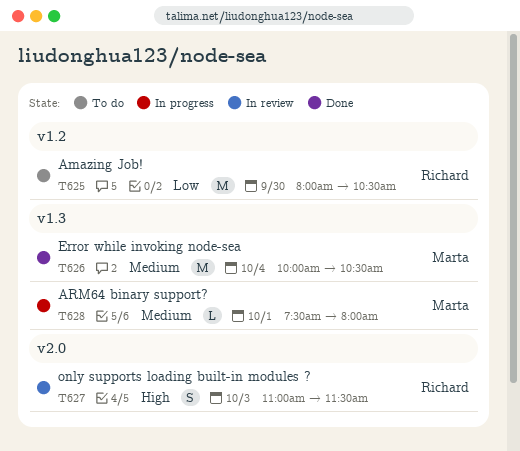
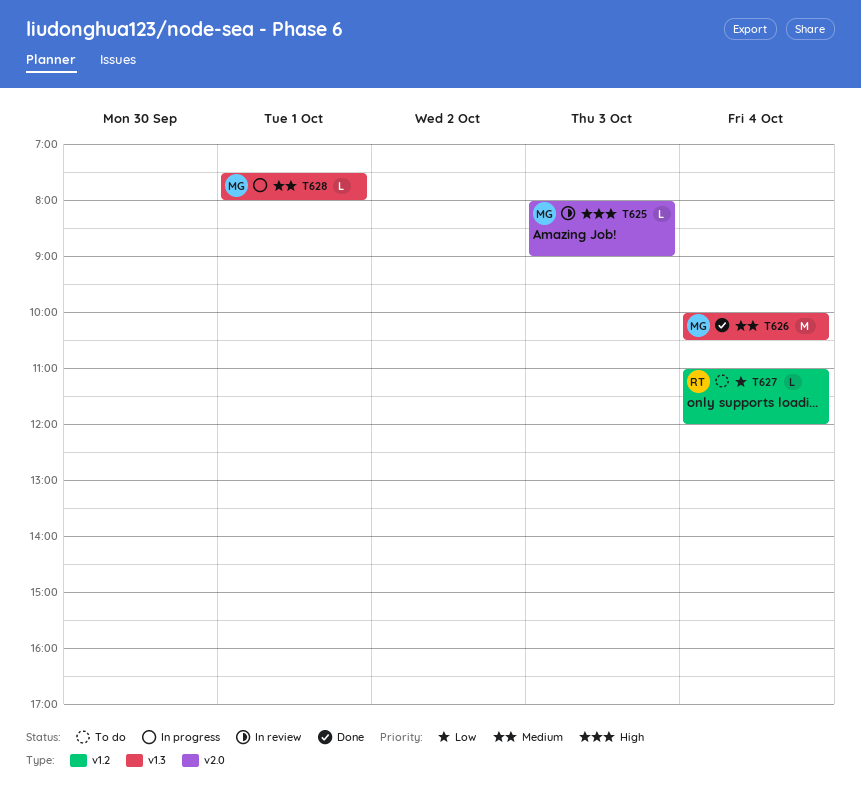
T625, status: To do -> In review
T625, owner: Richard -> Marta
T625, priority: Low -> High
T625, label: v1.2 -> v2.0
T625, estimate: M -> L
T625, day: Sep 30 -> Oct 3
T625, ends: 10:30 -> 09:00
T627, status: In review -> To do
T627, priority: High -> Low
T627, label: v2.0 -> v1.2
T627, estimate: S -> L
T627, day: Oct 3 -> Oct 4
T627, ends: 11:30 -> 12:00

